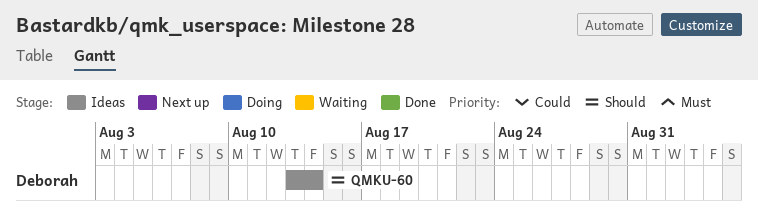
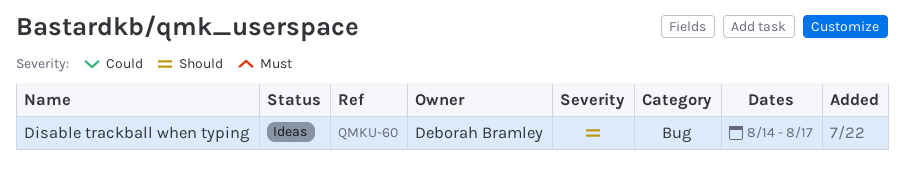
QMKU-60, start: Aug 13 -> Aug 14
QMKU-60, due: Aug 14 -> Aug 17

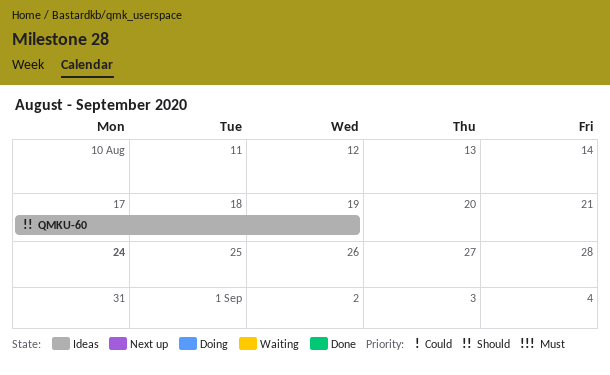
QMKU-60, start: Aug 14 -> Aug 17
QMKU-60, due: Aug 17 -> Aug 19

